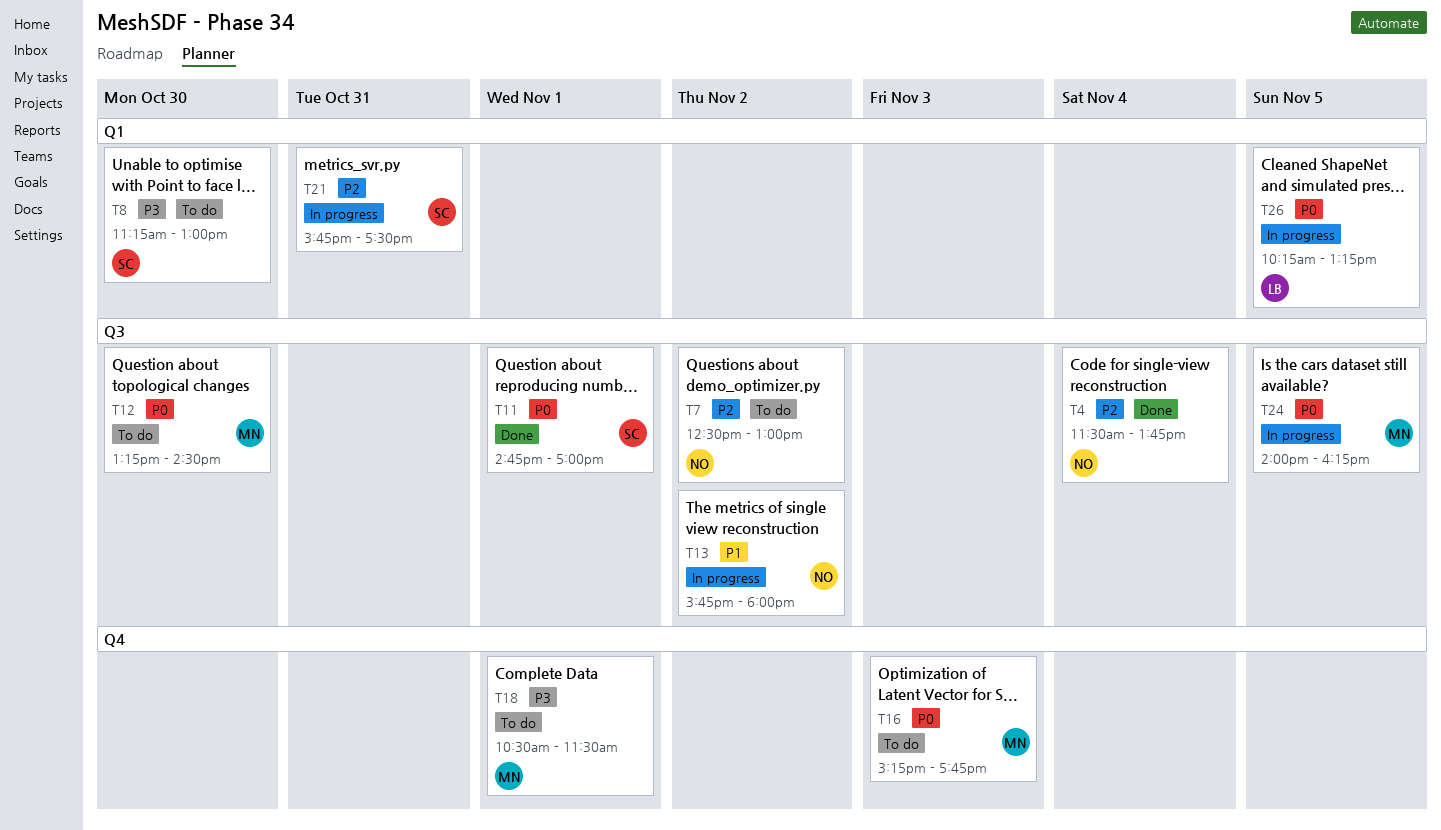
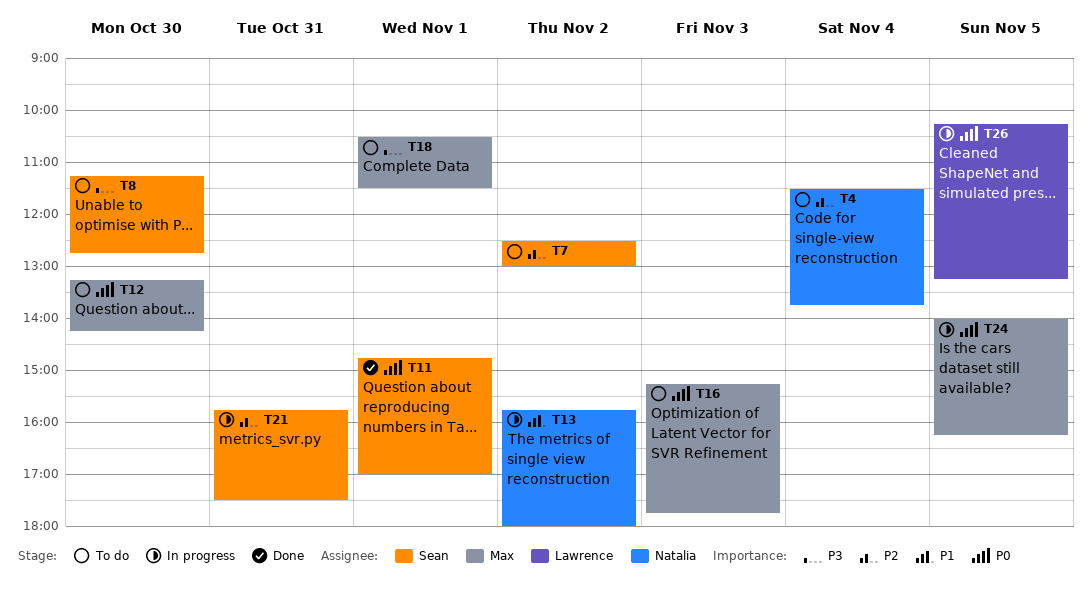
T4, status: Done -> To do
T7, owner: Natalia -> Sean
T8, ends: 13:00 -> 12:45
T12, ends: 14:30 -> 14:15

